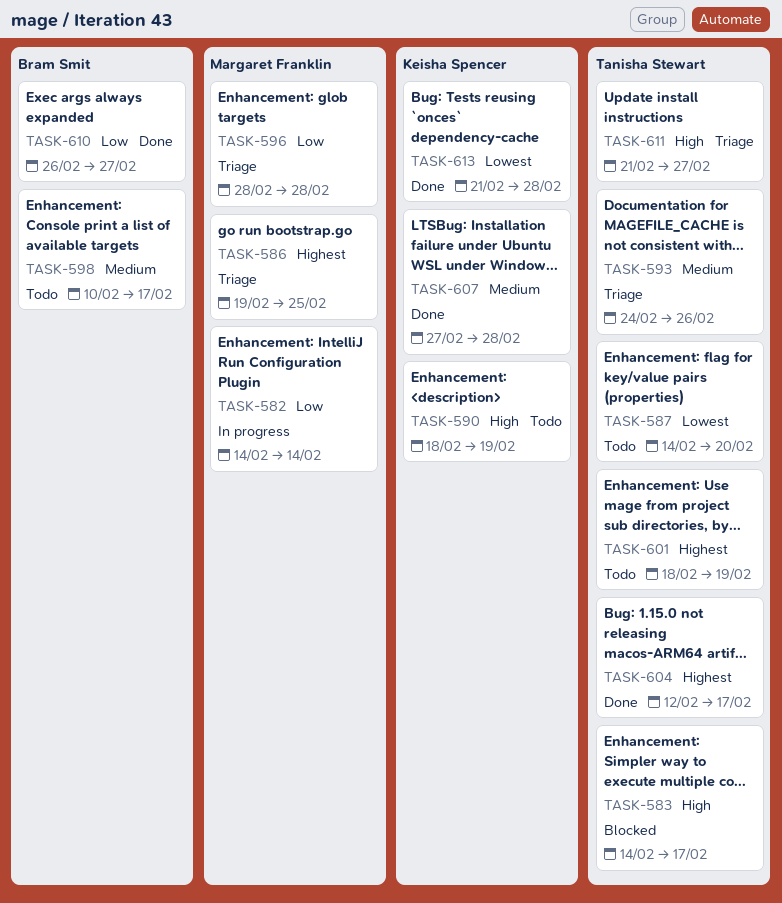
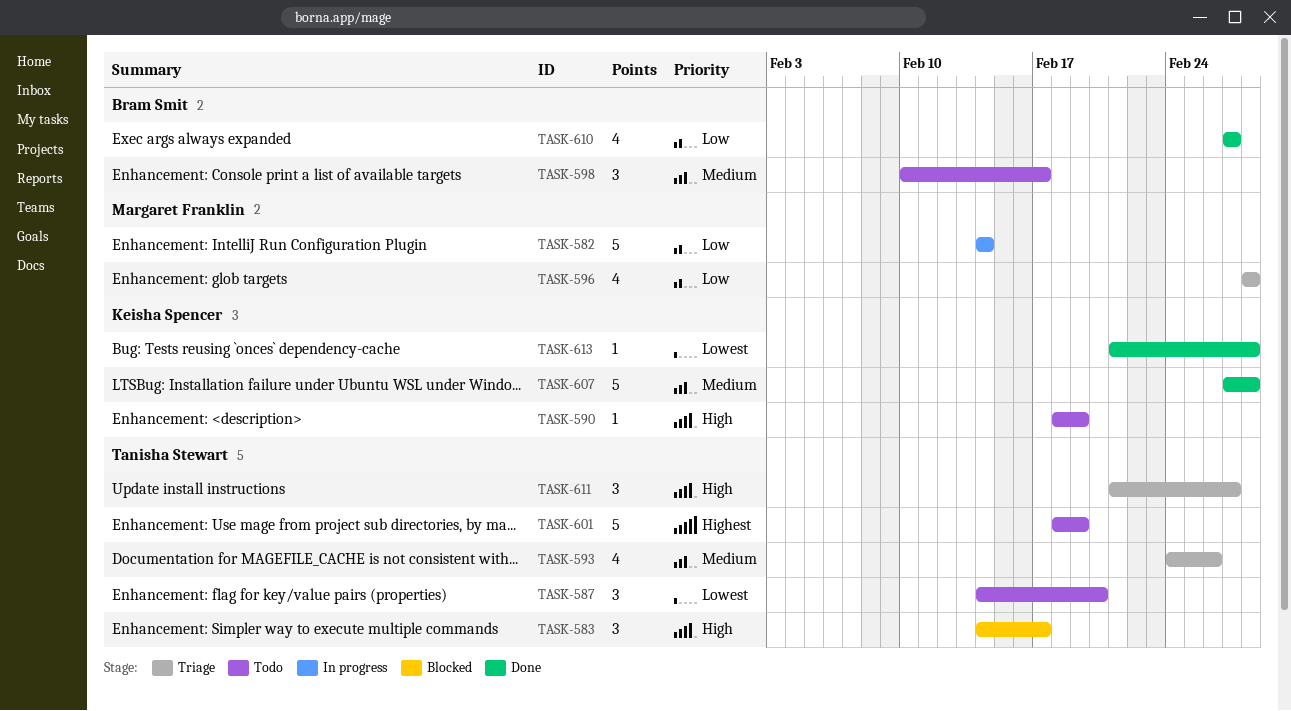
TASK-586: present -> none
TASK-604: present -> none
TASK-610, start: Feb 26 -> Feb 27

